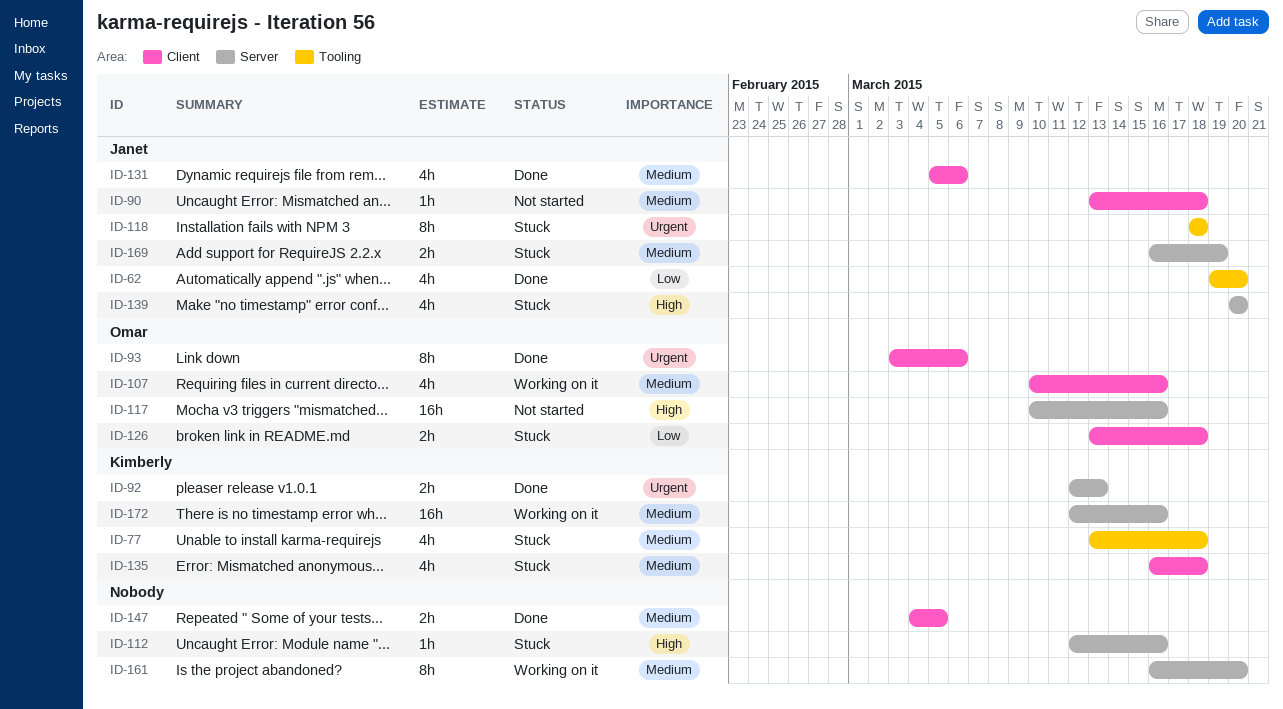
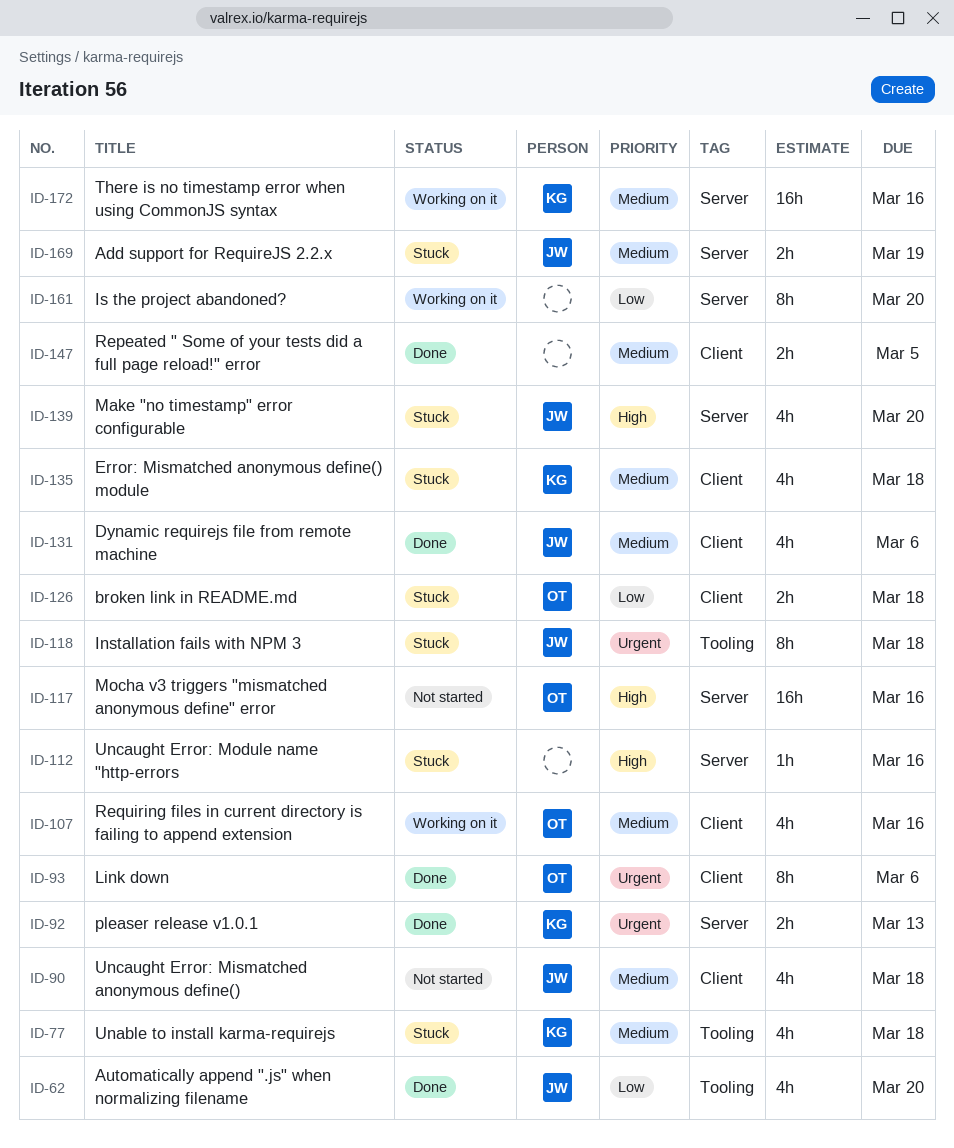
ID-90, estimate: 1h -> 4h
ID-161, priority: Medium -> Low

